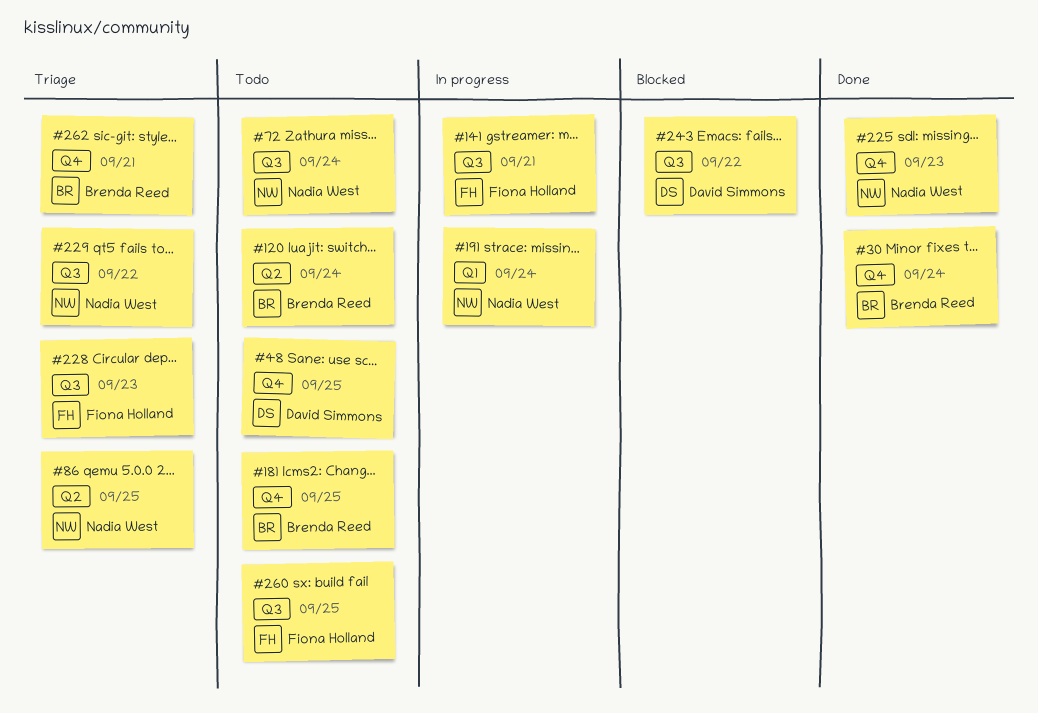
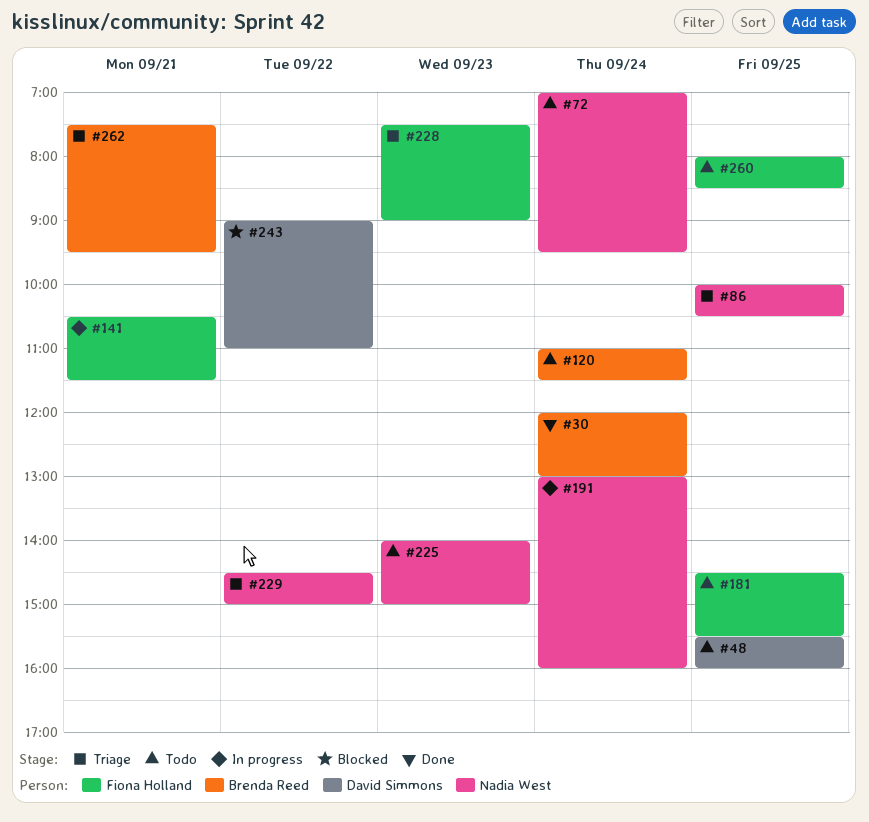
#181, owner: Brenda Reed -> Fiona Holland
#225, status: Done -> Todo

